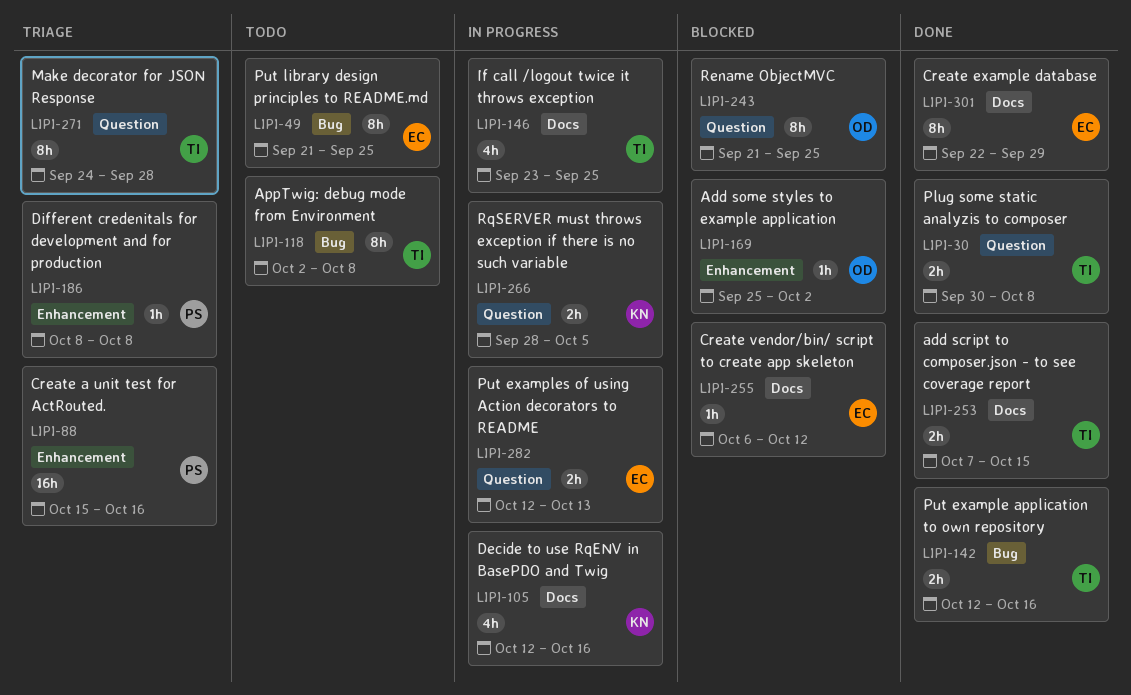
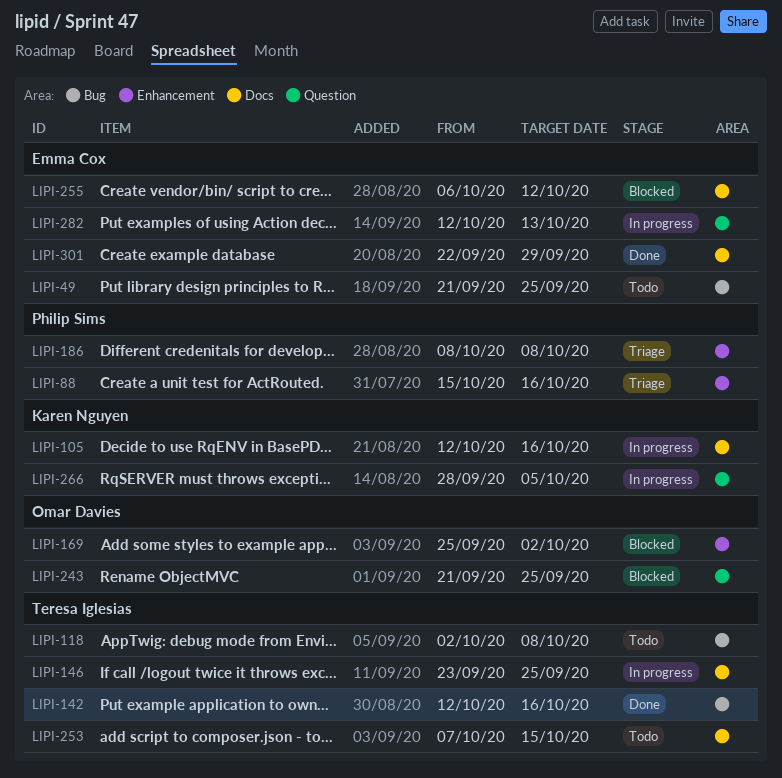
LIPI-30: present -> none
LIPI-253, status: Done -> Todo
LIPI-271: present -> none

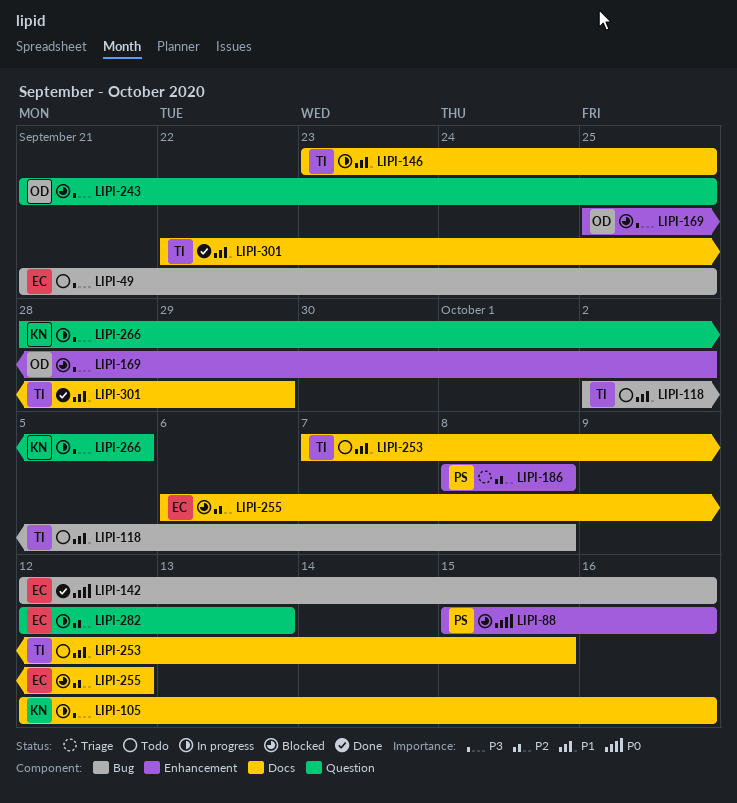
LIPI-88, status: Triage -> Blocked
LIPI-142, owner: Teresa Iglesias -> Emma Cox
LIPI-301, owner: Emma Cox -> Teresa Iglesias

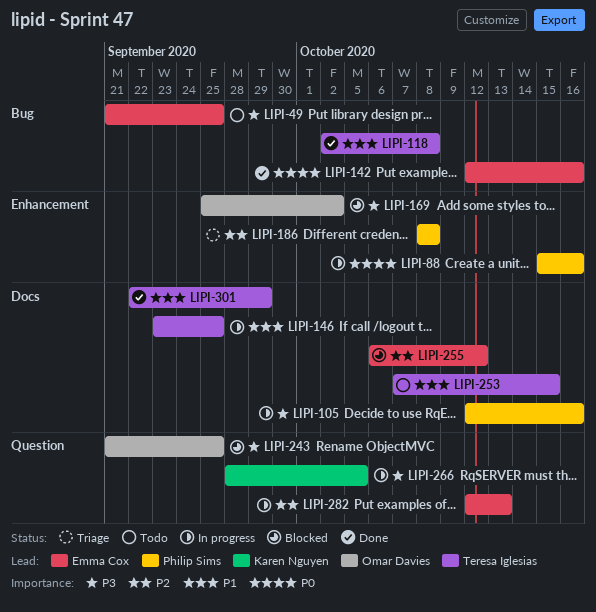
LIPI-88, status: Blocked -> In progress
LIPI-105, owner: Karen Nguyen -> Philip Sims
LIPI-118, status: Todo -> Done

